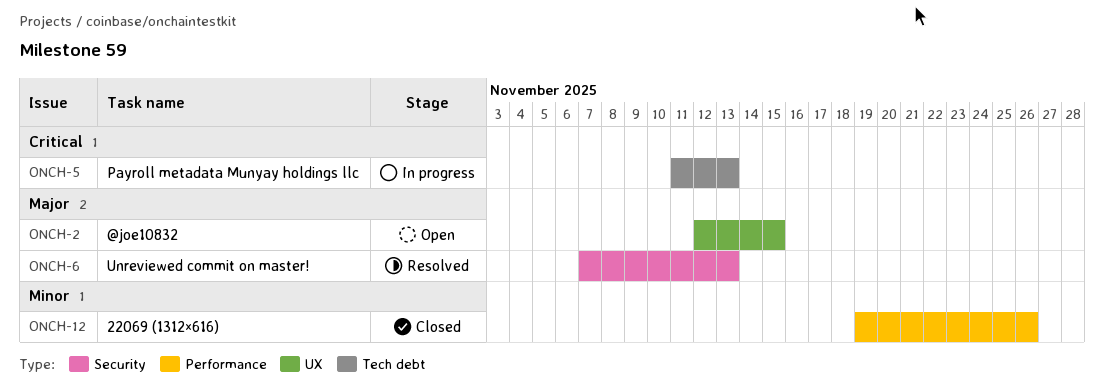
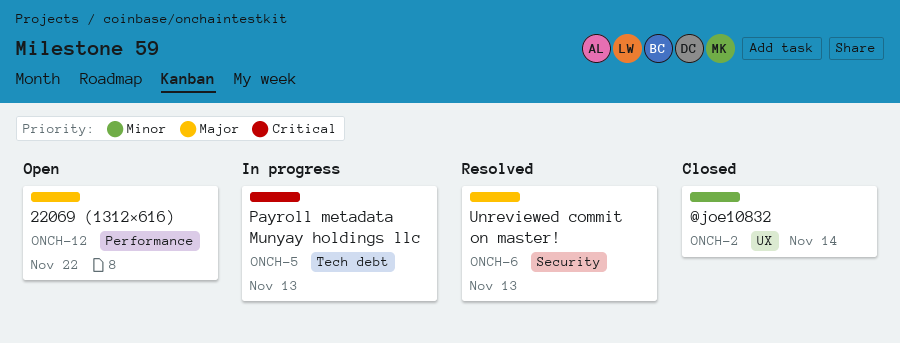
ONCH-2, status: Open -> Closed
ONCH-2, priority: Major -> Minor
ONCH-2, due: Nov 15 -> Nov 14
ONCH-12, status: Closed -> Open
ONCH-12, priority: Minor -> Major
ONCH-12, due: Nov 26 -> Nov 22

